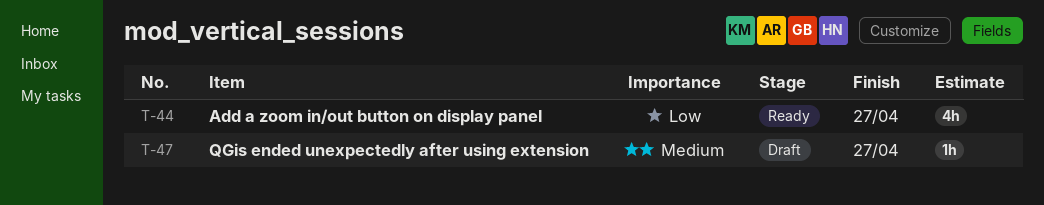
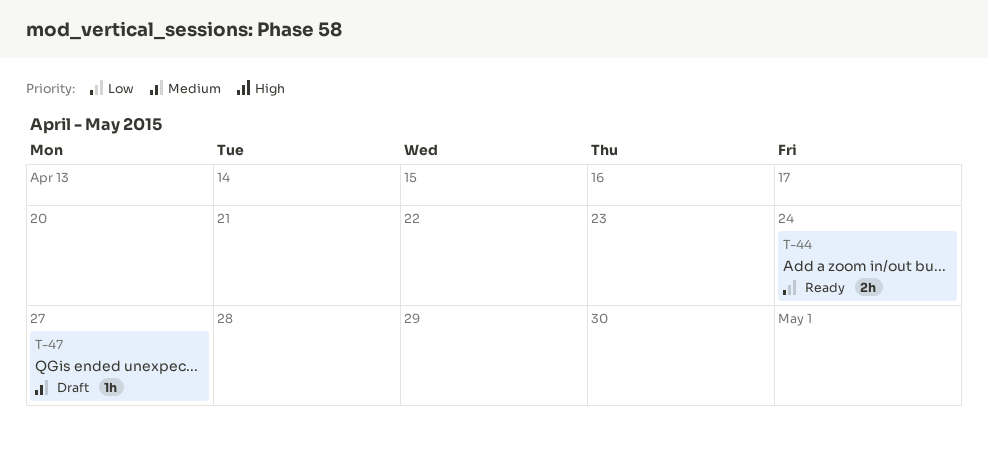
T-44, estimate: 4h -> 2h
T-44, due: Apr 27 -> Apr 24

